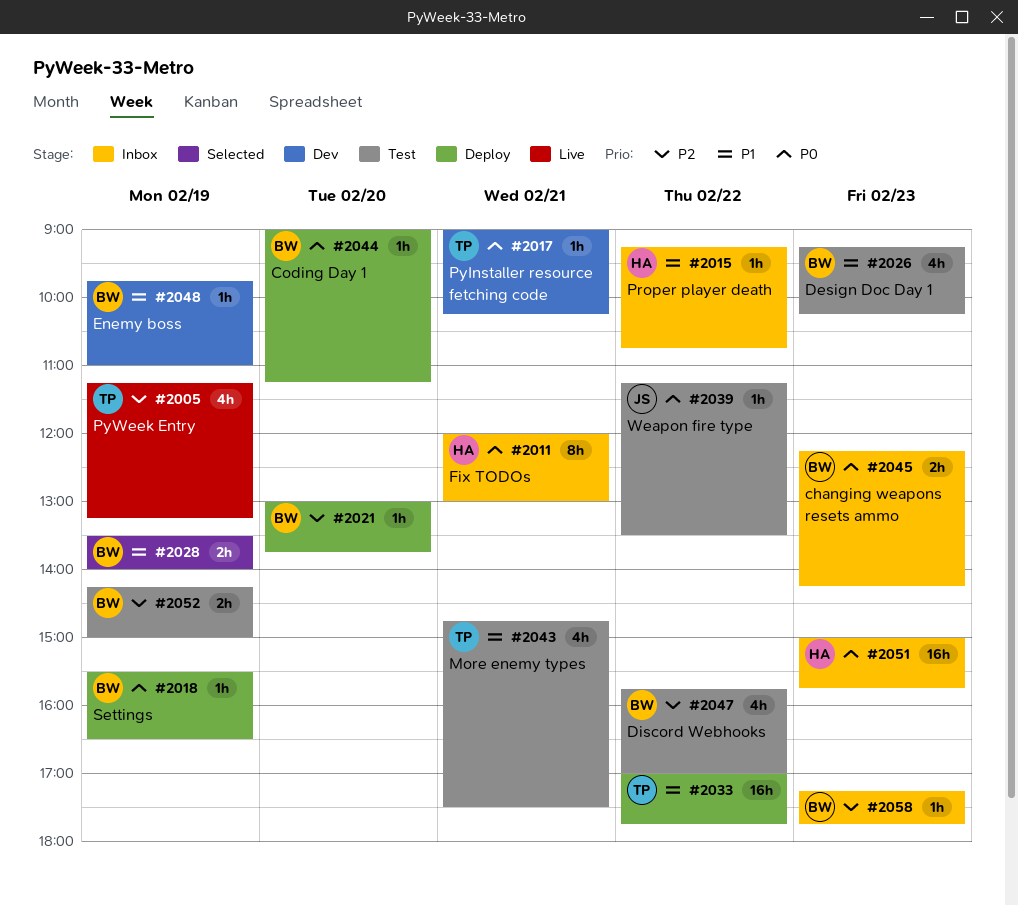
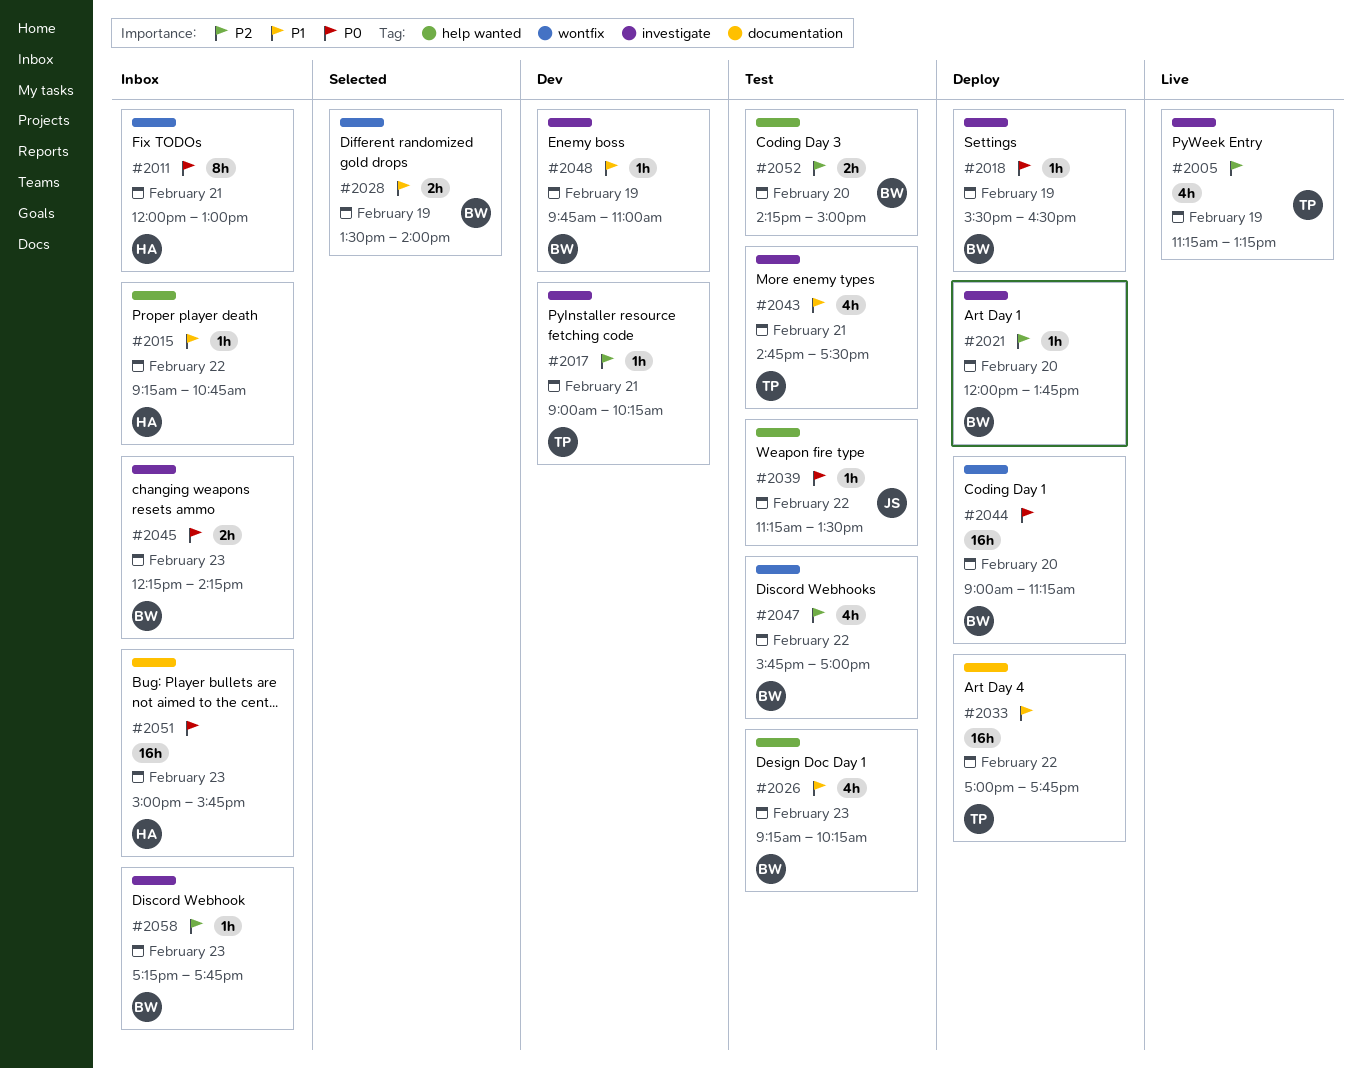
#2017, priority: P0 -> P2
#2021, begins: 13:00 -> 12:00
#2044, estimate: 1h -> 16h
#2052, day: Feb 19 -> Feb 20

